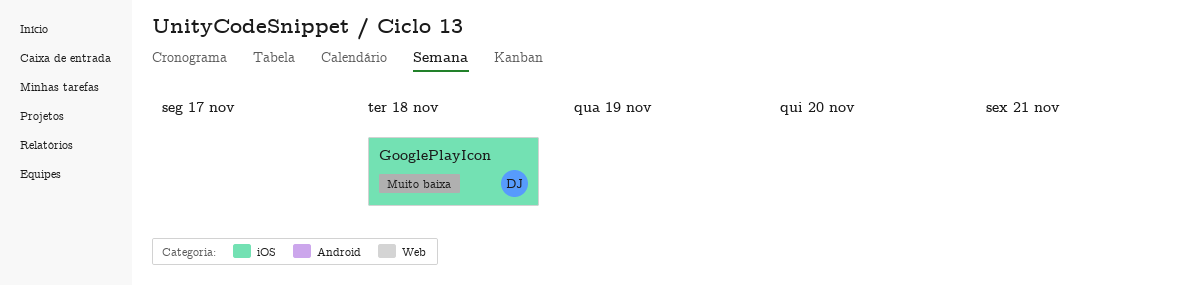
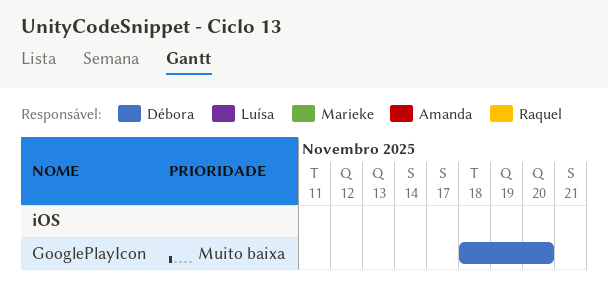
GooglePlayIcon, due: Nov 18 -> Nov 20

